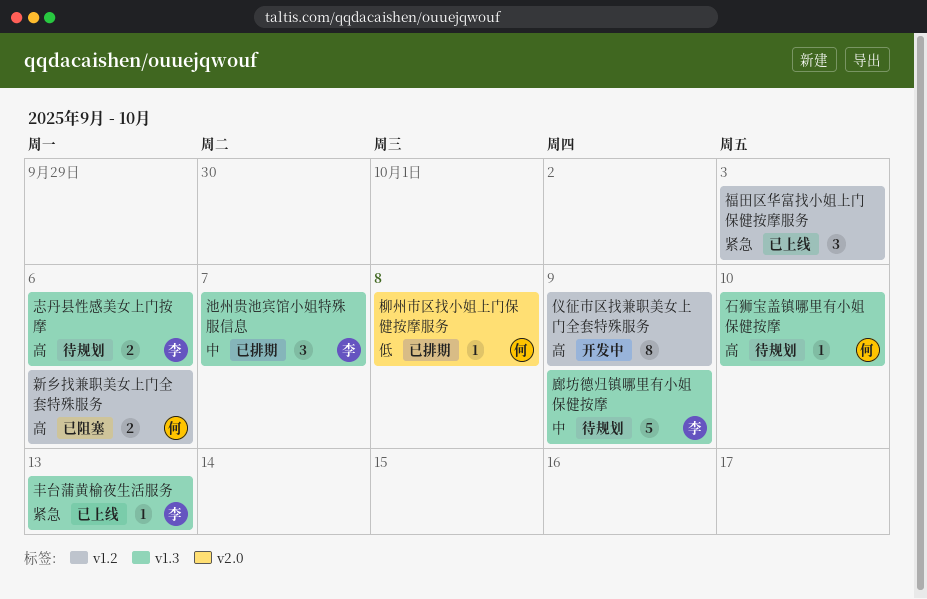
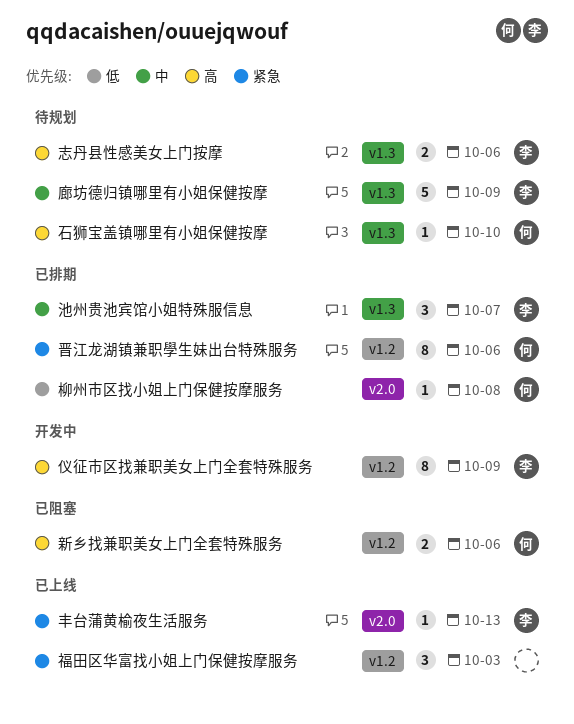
丰台蒲黄榆夜生活服务, label: v1.3 -> v2.0
仪征市区找兼职美女上门全套特殊服务, owner: none -> 李
晋江龙湖镇兼职學生妹出台特殊服务: none -> present

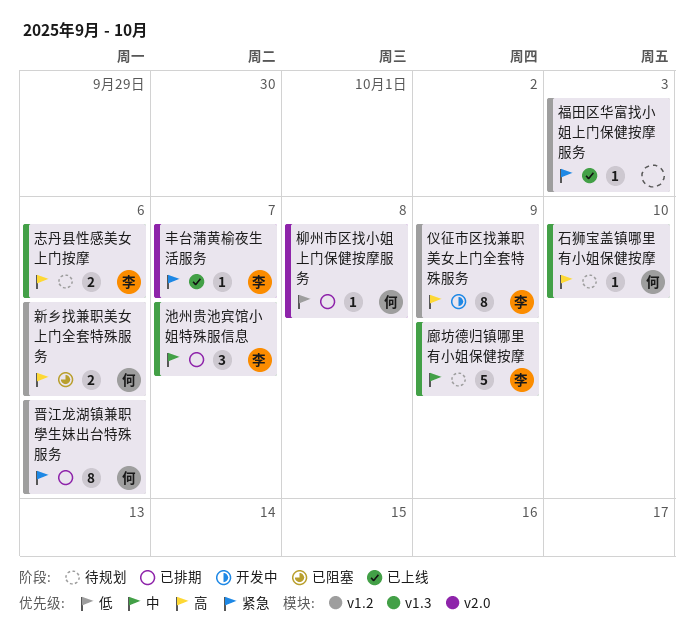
丰台蒲黄榆夜生活服务, due: Oct 13 -> Oct 7
福田区华富找小姐上门保健按摩服务, estimate: 3 -> 1

